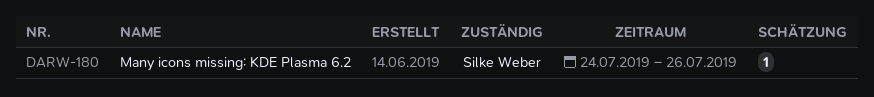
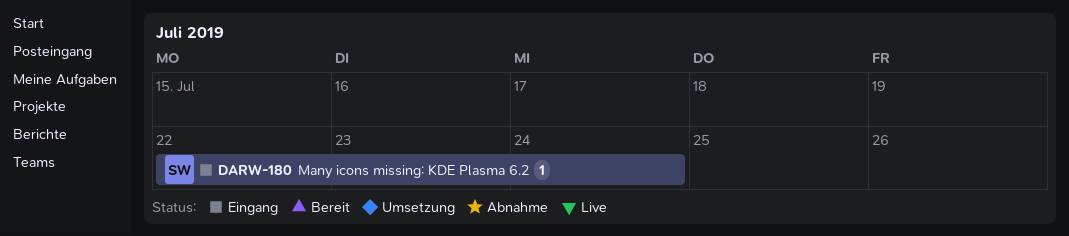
DARW-180, start: Jul 24 -> Jul 22
DARW-180, due: Jul 26 -> Jul 24

